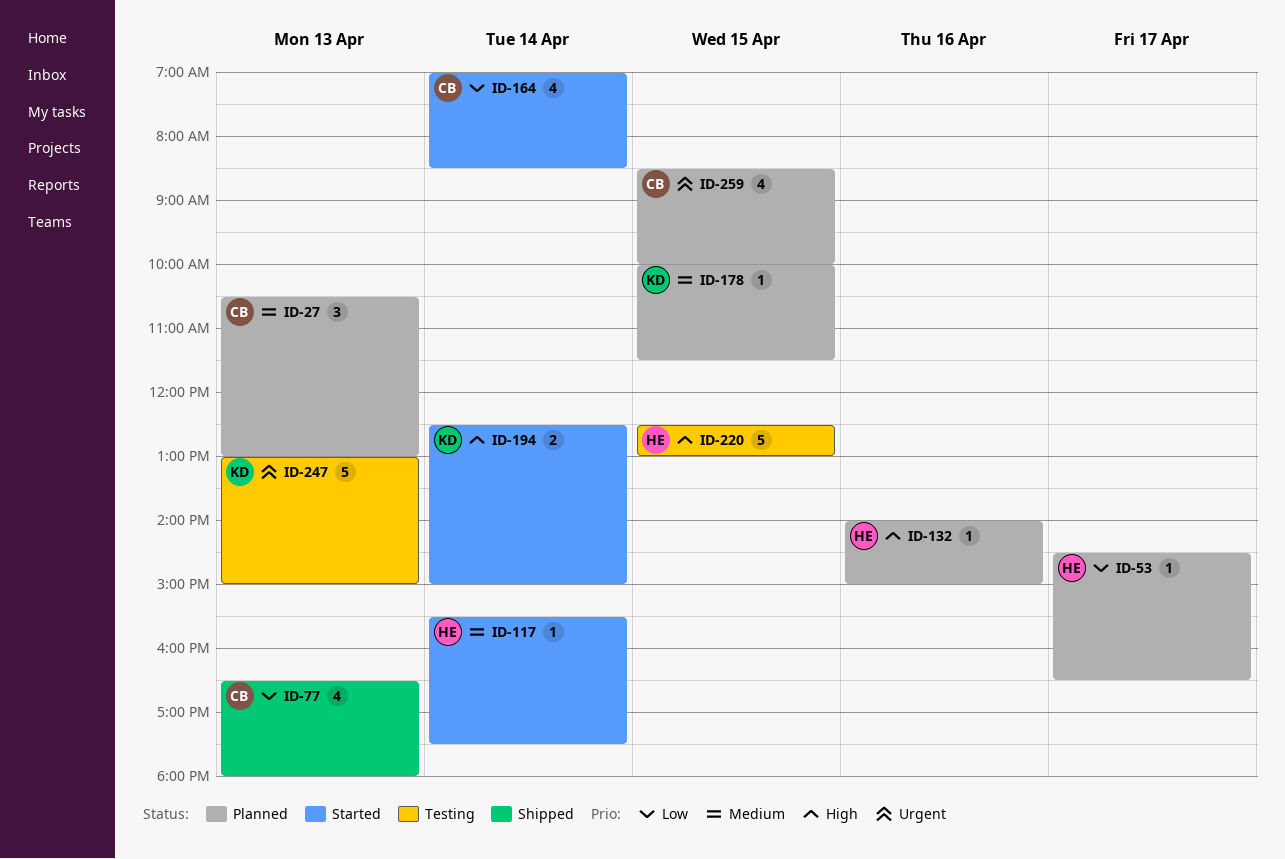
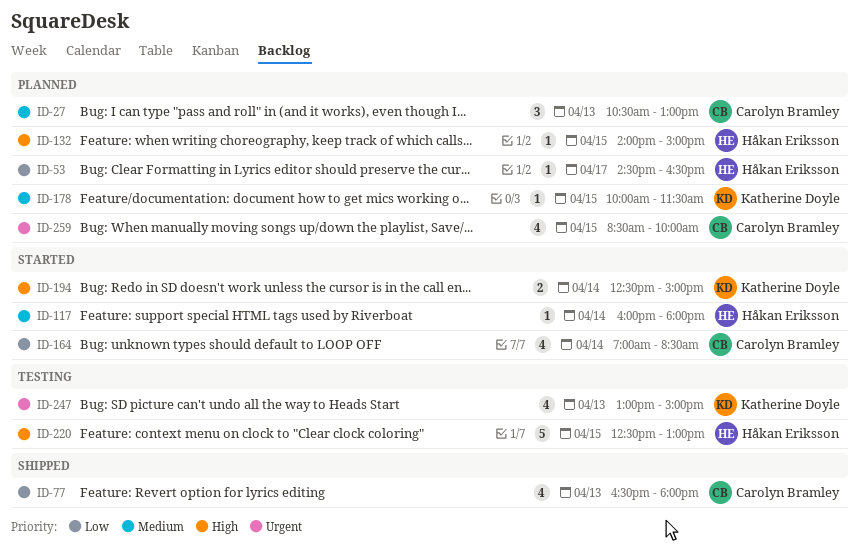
ID-117, begins: 15:30 -> 16:00
ID-117, ends: 17:30 -> 18:00
ID-132, day: Apr 16 -> Apr 15
ID-247, estimate: 5 -> 4

